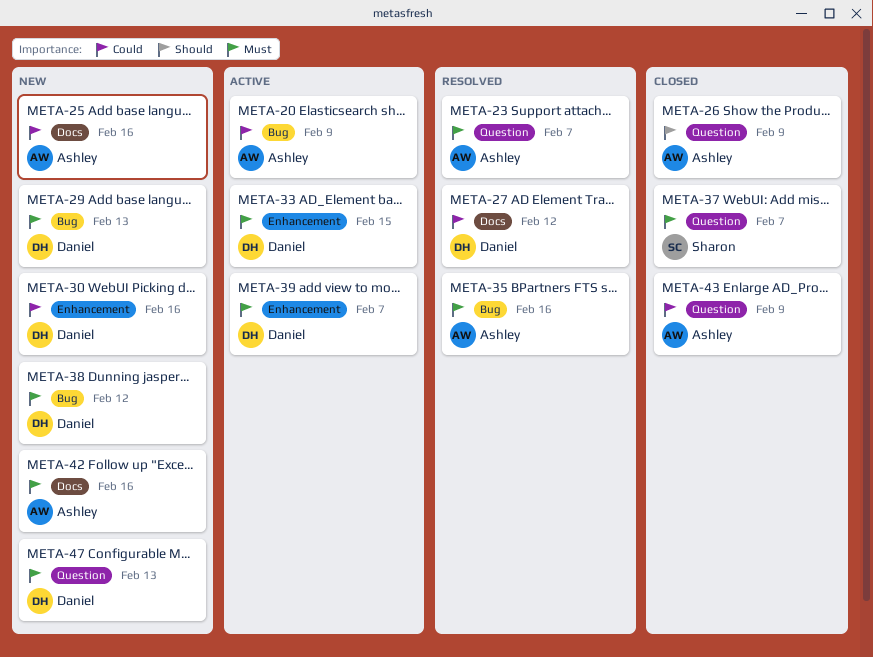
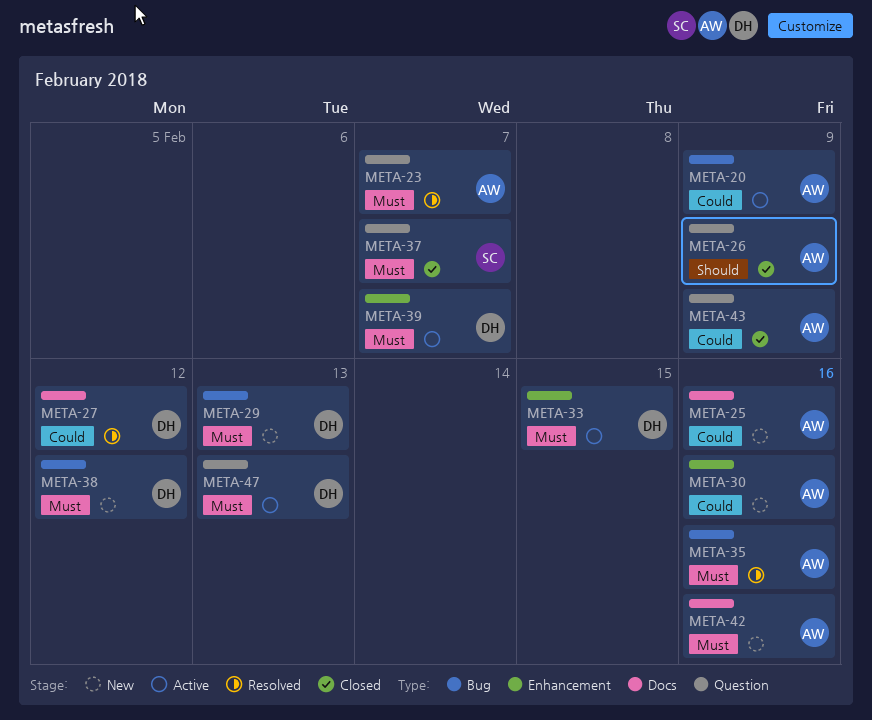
META-30, owner: Daniel -> Ashley
META-47, status: New -> Active

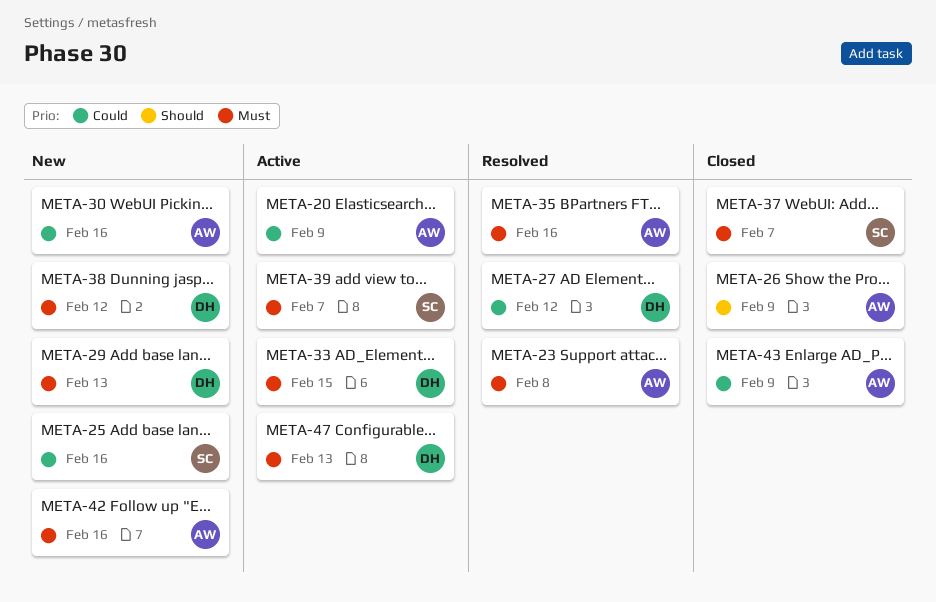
META-23, due: Feb 7 -> Feb 8
META-25, owner: AW -> SC
META-39, owner: DH -> SC

